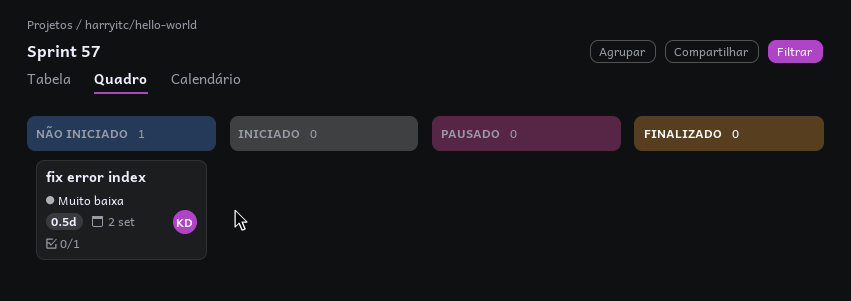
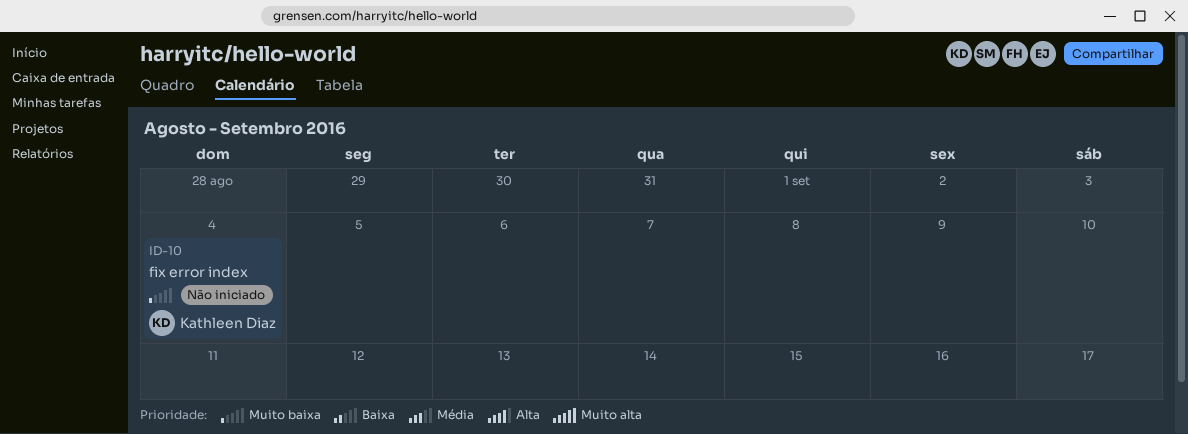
fix error index, due: Sep 2 -> Sep 4

